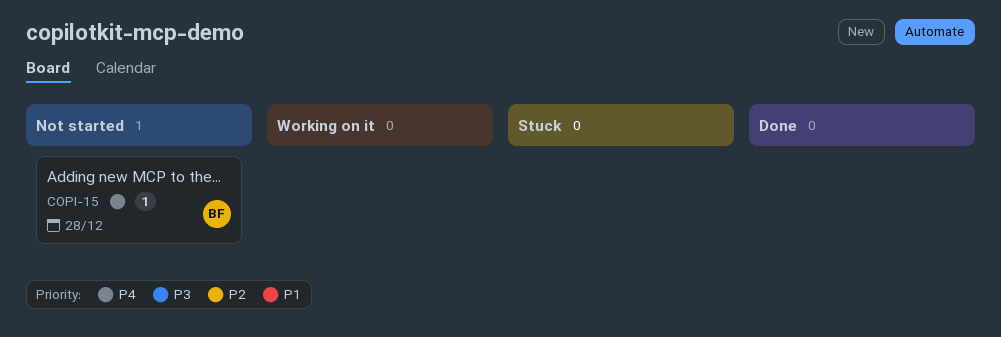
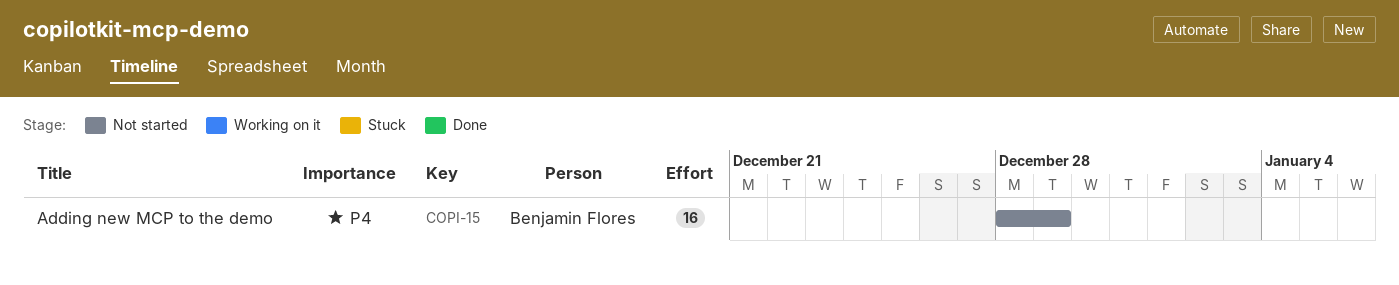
COPI-15, estimate: 1 -> 16
COPI-15, due: Dec 28 -> Dec 29

